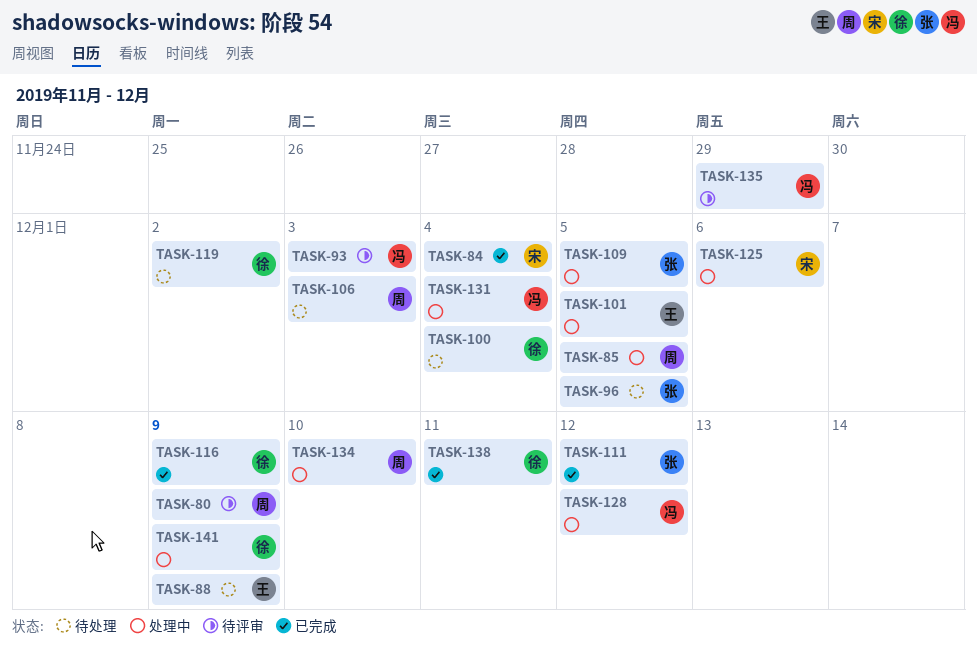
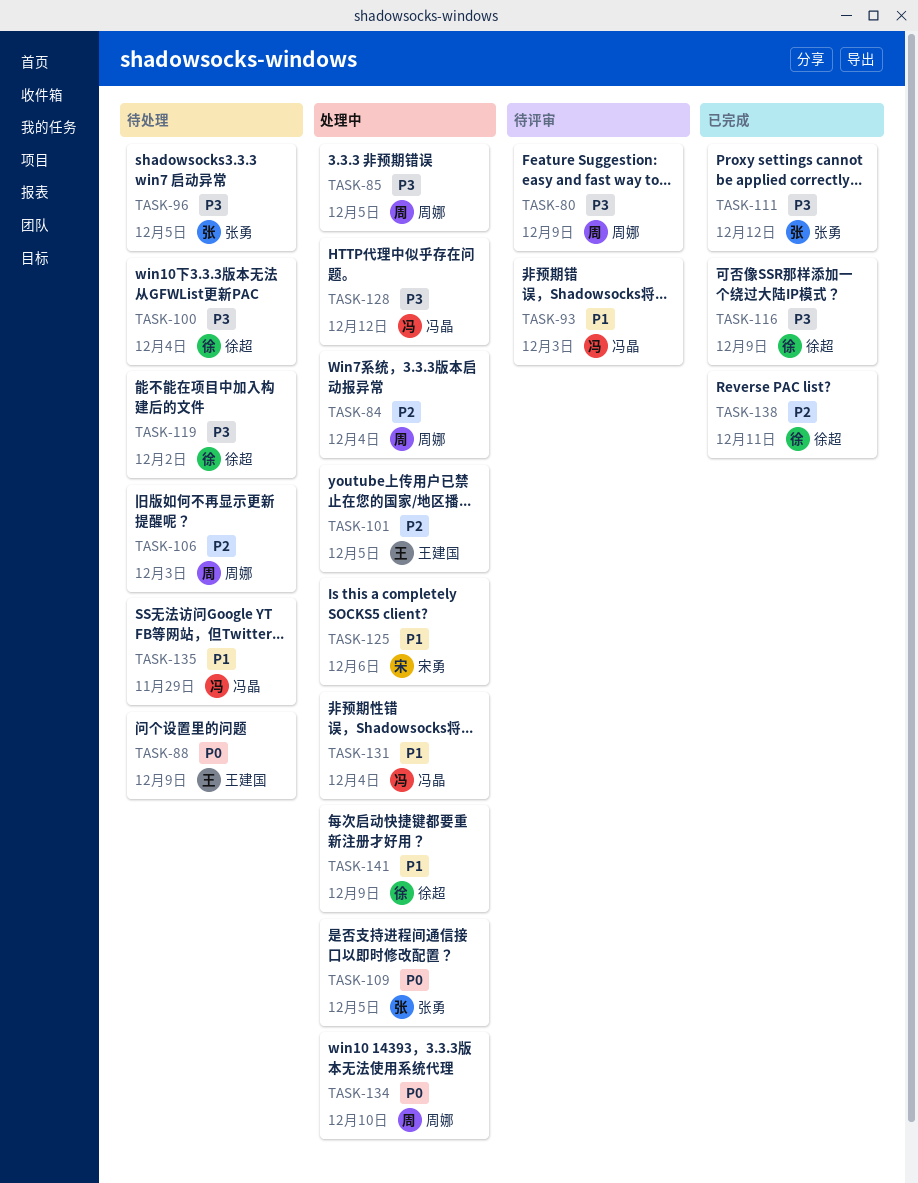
TASK-84, status: 已完成 -> 处理中
TASK-84, owner: 宋勇 -> 周娜
TASK-135, status: 待评审 -> 待处理

